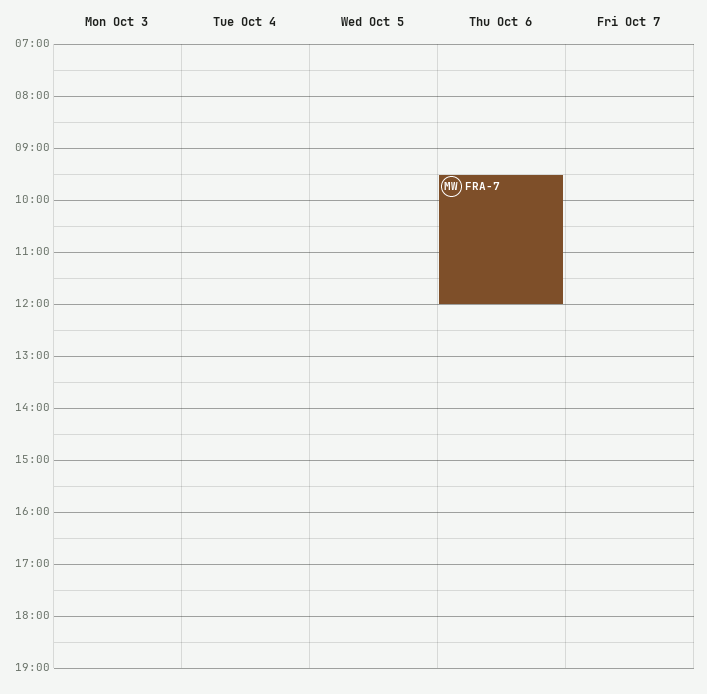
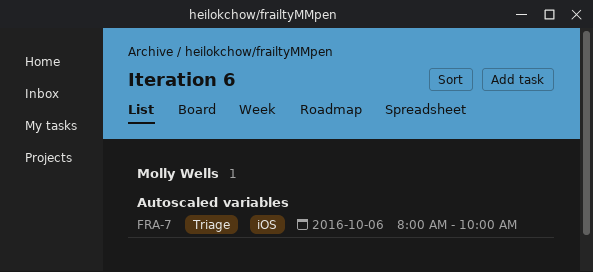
FRA-7, begins: 09:30 -> 08:00
FRA-7, ends: 12:00 -> 10:00

